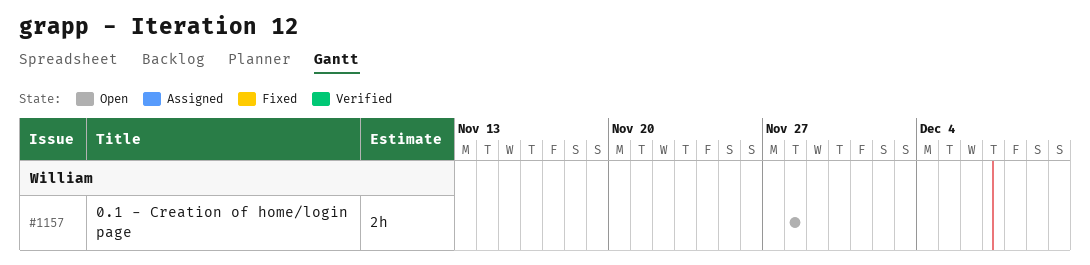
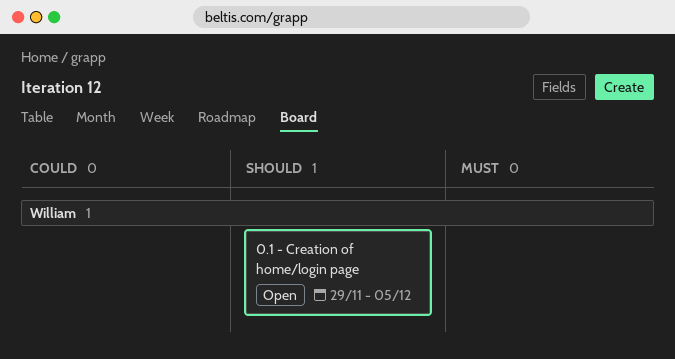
0.1 - Creation of home/login page, start: Nov 28 -> Nov 29
0.1 - Creation of home/login page, due: Nov 28 -> Dec 5

